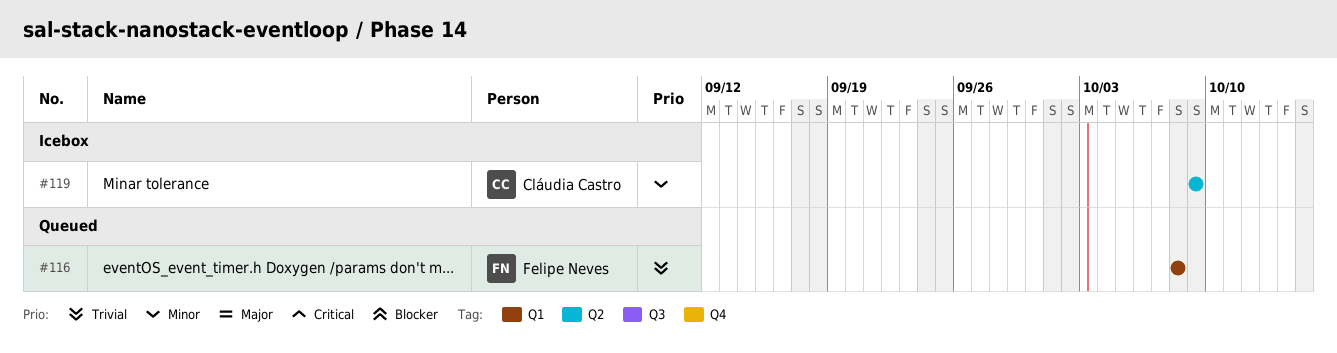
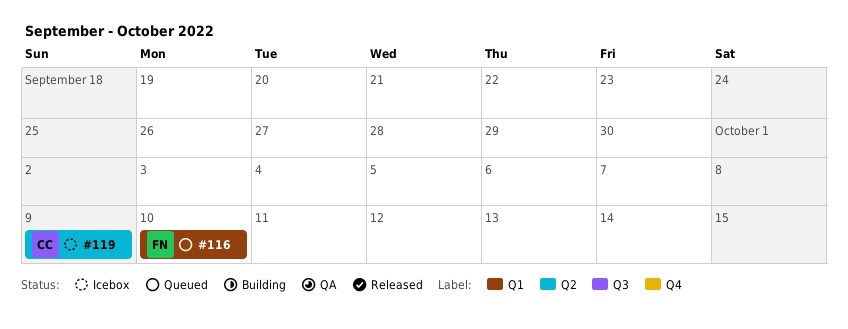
#116, start: Oct 8 -> Oct 10
#116, due: Oct 8 -> Oct 10

